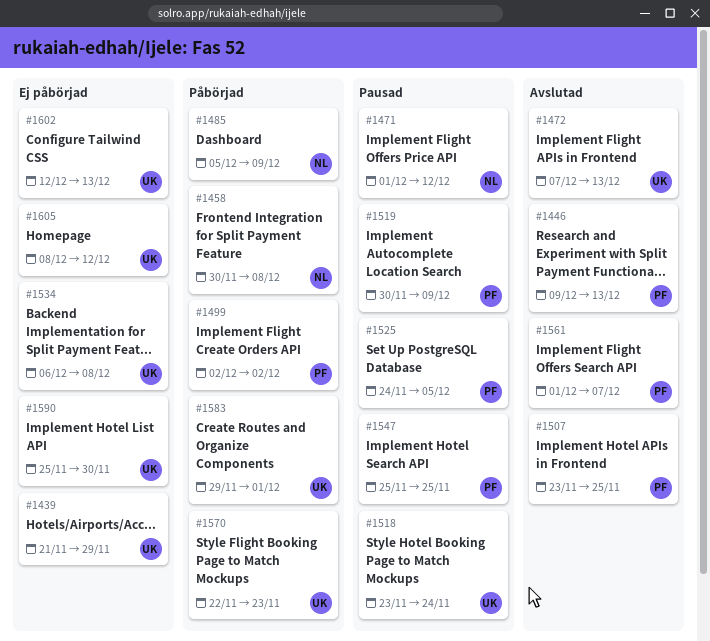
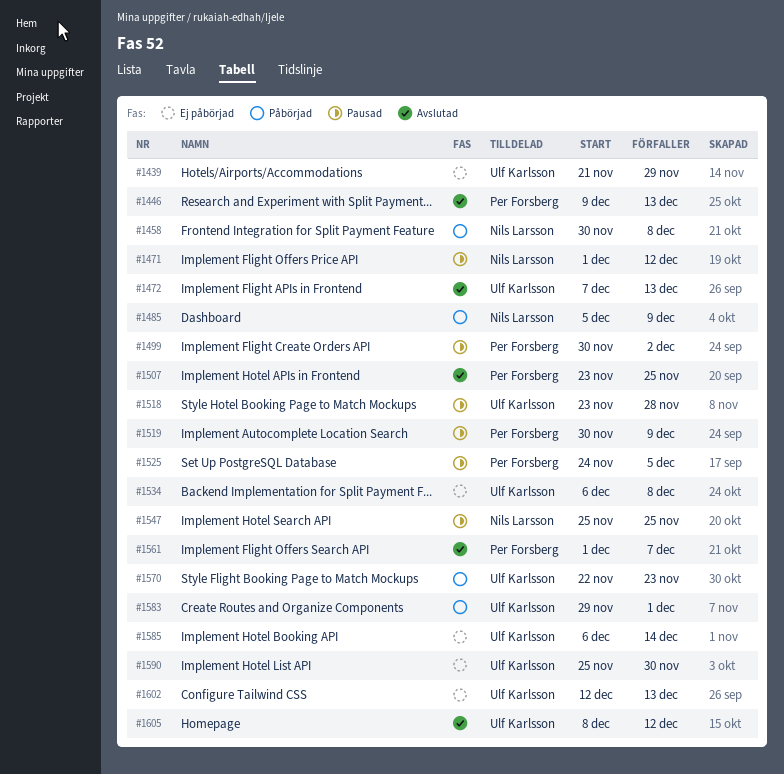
#1499, status: Påbörjad -> Pausad
#1499, start: Dec 2 -> Nov 30
#1518, due: Nov 24 -> Nov 28
#1547, owner: Per Forsberg -> Nils Larsson
#1585: none -> present
#1605, status: Ej påbörjad -> Avslutad

